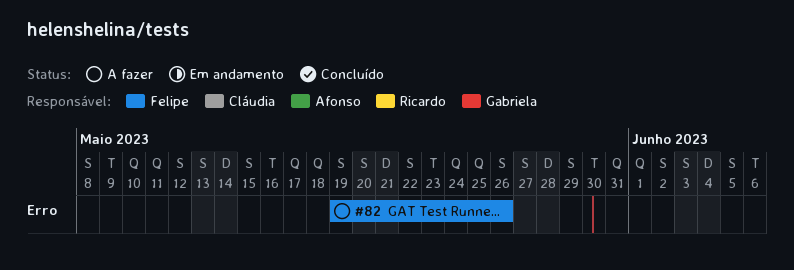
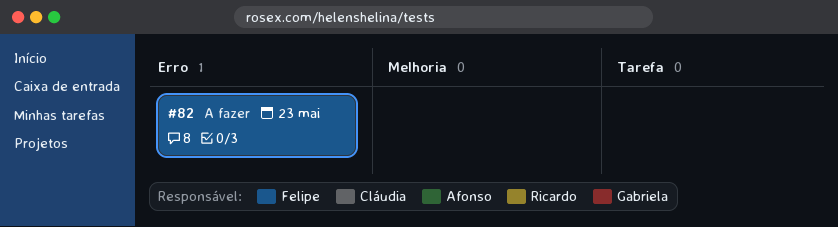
#82, due: May 26 -> May 23

